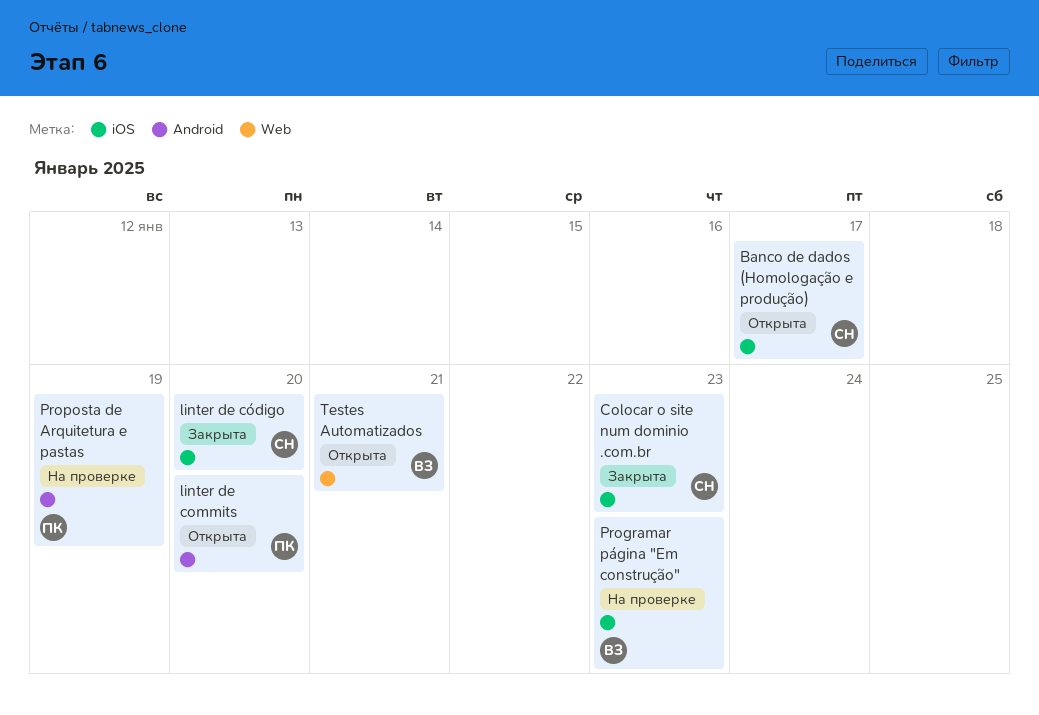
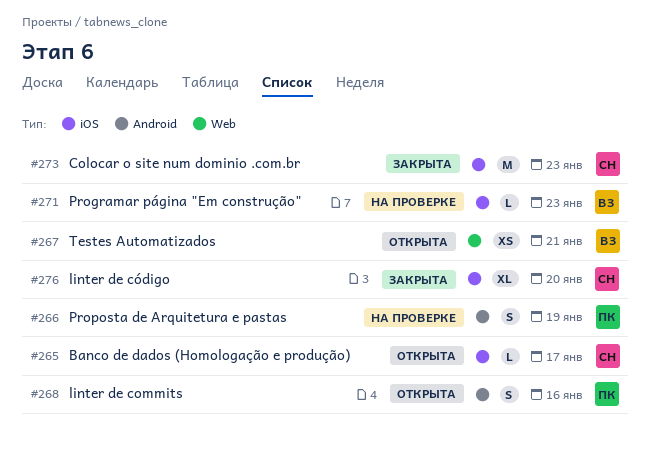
linter de commits, due: Jan 20 -> Jan 16

